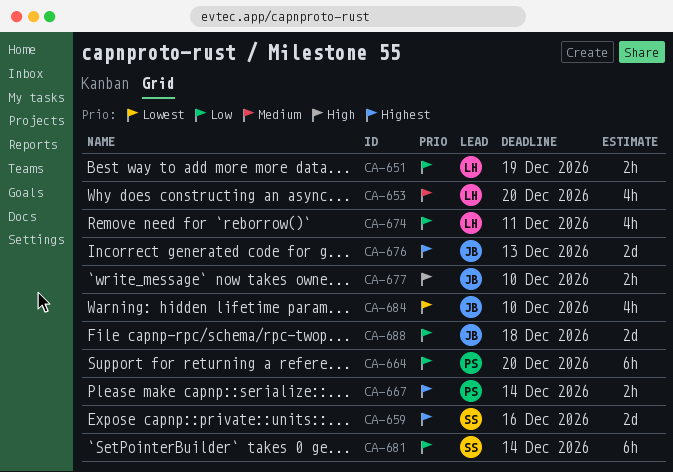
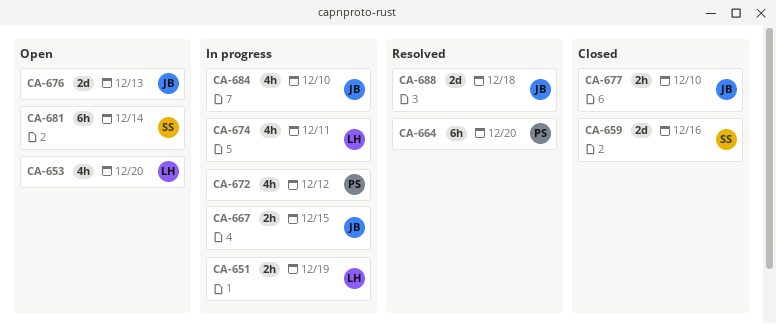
CA-667, owner: PS -> JB
CA-667, due: Dec 14 -> Dec 15
CA-672: none -> present

